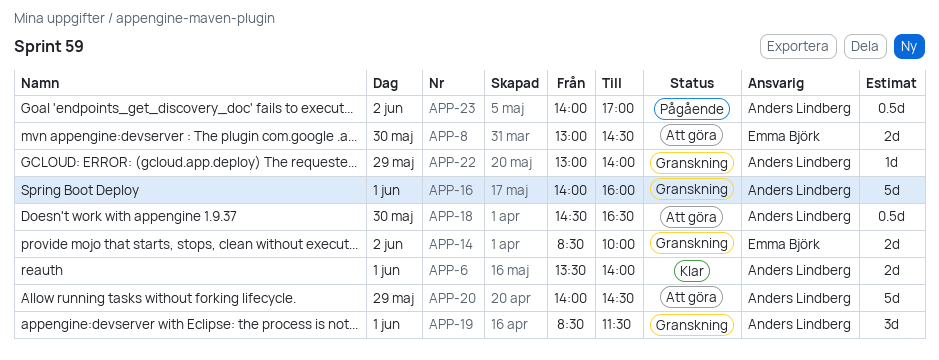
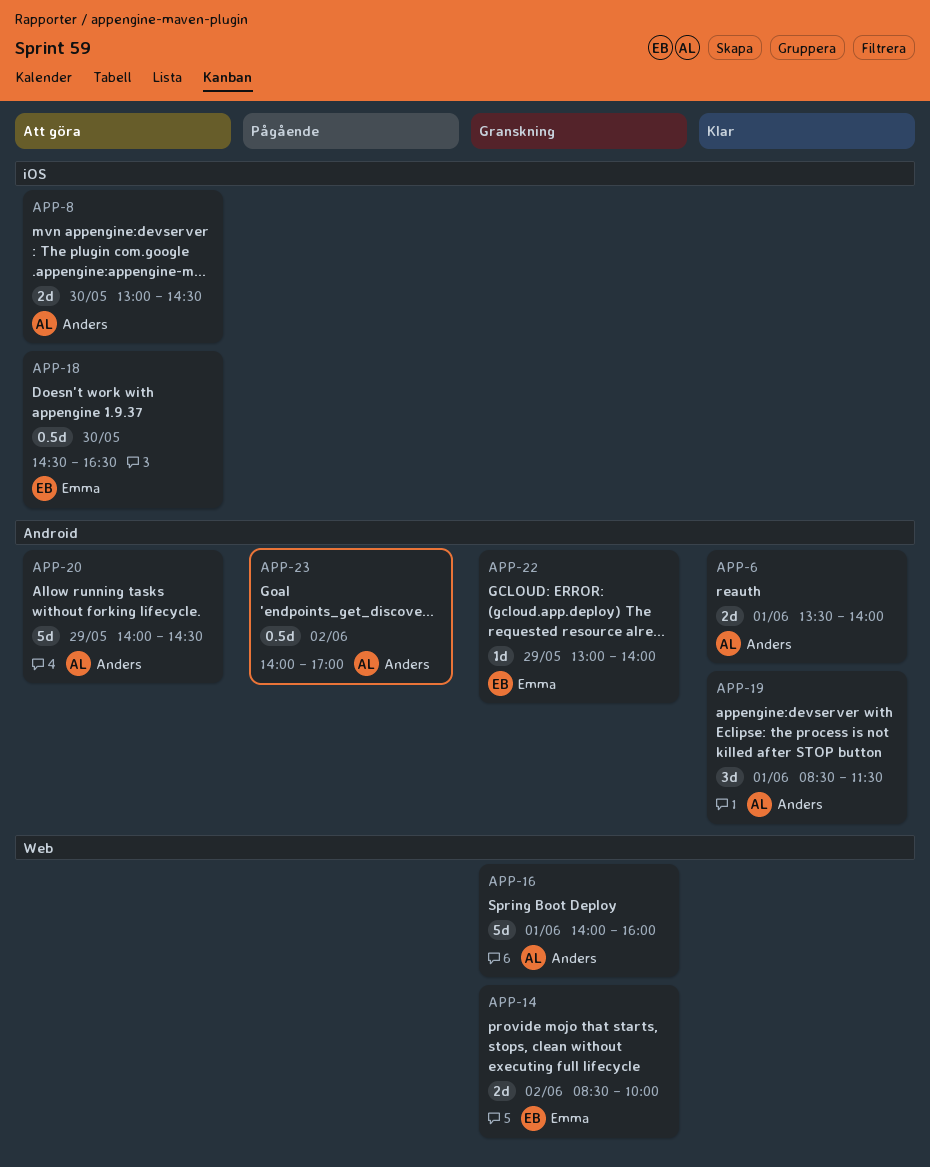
APP-8, owner: Emma Björk -> Anders Lindberg
APP-18, owner: Anders Lindberg -> Emma Björk
APP-19, status: Granskning -> Klar
APP-22, owner: Anders Lindberg -> Emma Björk

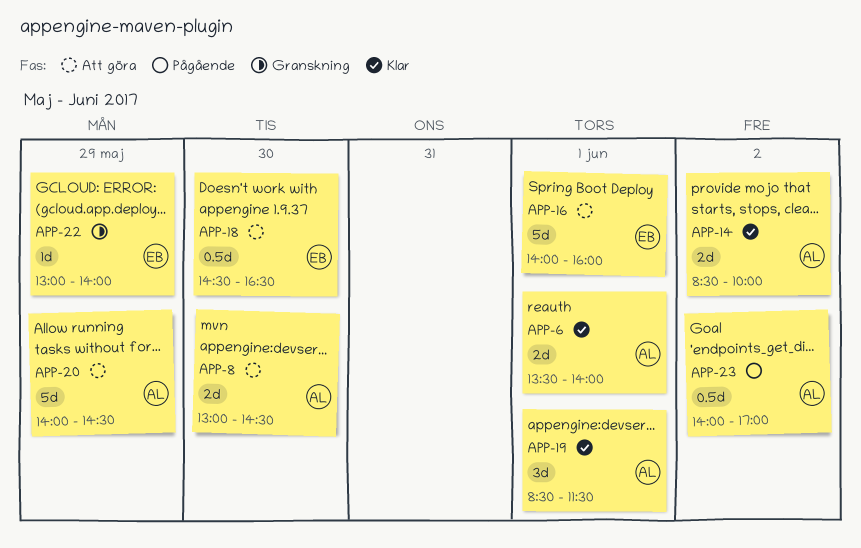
APP-14, status: Granskning -> Klar
APP-14, owner: Emma -> Anders
APP-16, status: Granskning -> Att göra
APP-16, owner: Anders -> Emma

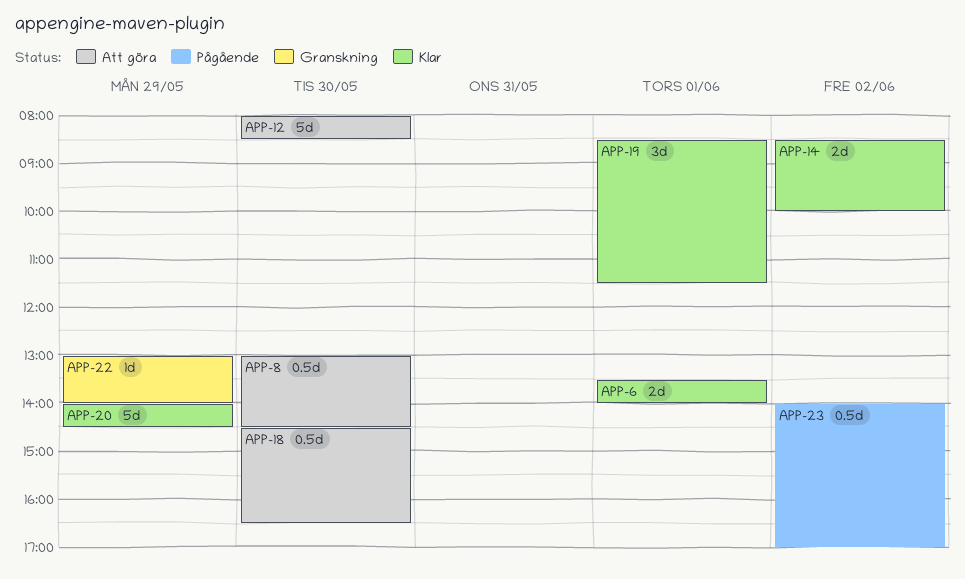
APP-8, estimate: 2d -> 0.5d
APP-12: none -> present
APP-16: present -> none
APP-20, status: Att göra -> Klar

